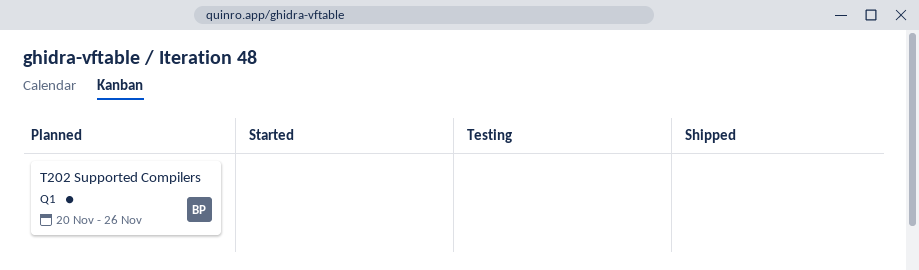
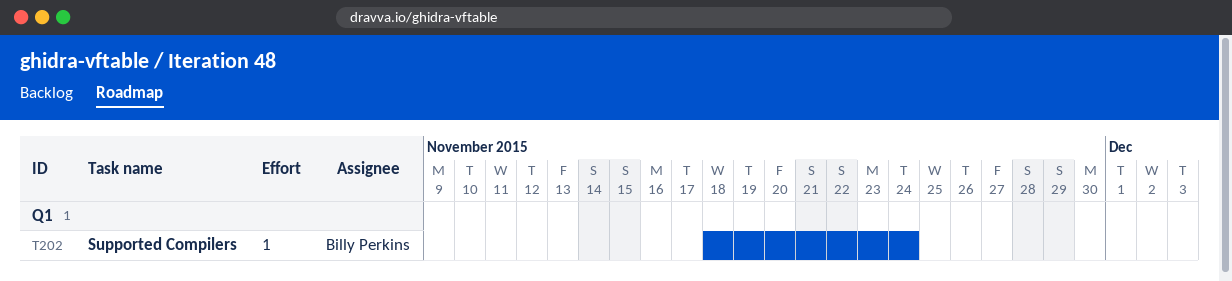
T202, start: Nov 20 -> Nov 18
T202, due: Nov 26 -> Nov 24

